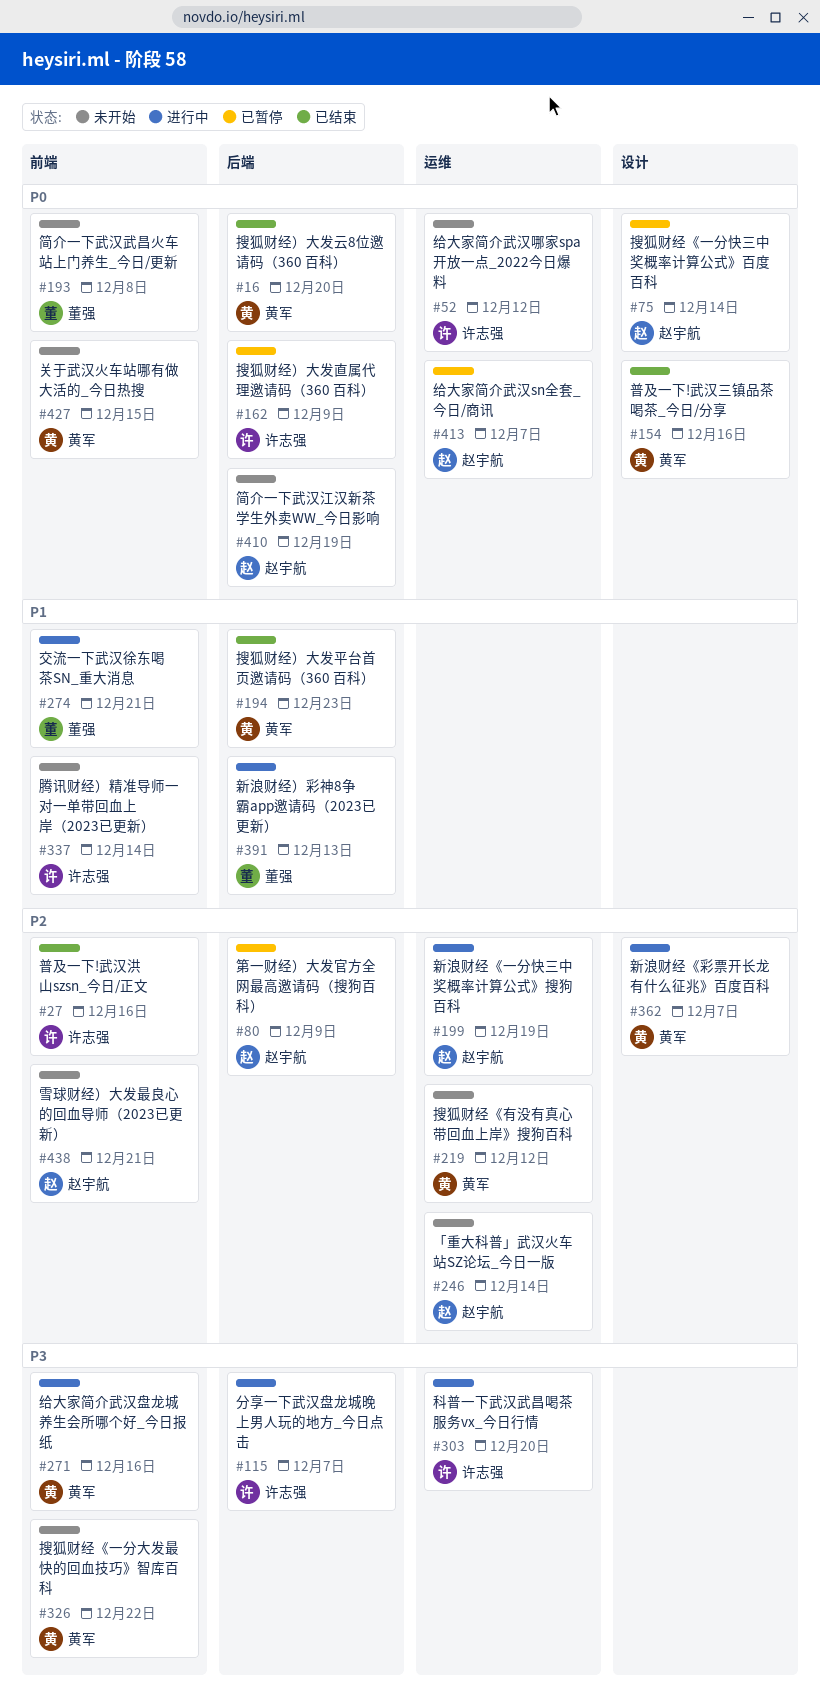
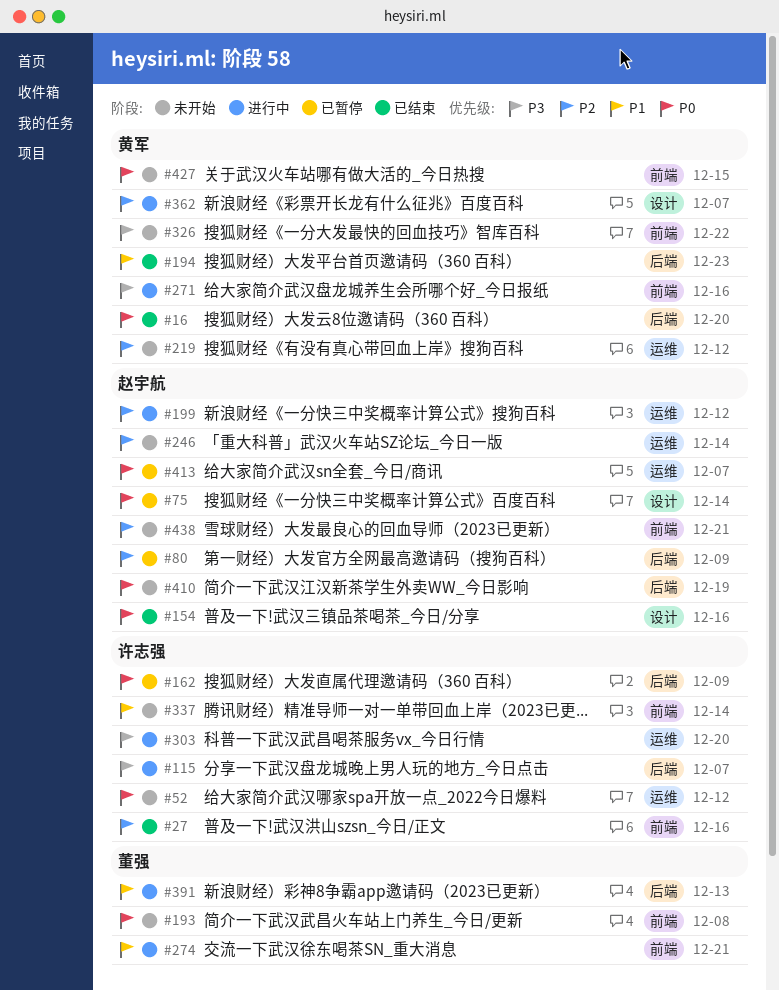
#154, owner: 黄军 -> 赵宇航
#199, due: Dec 19 -> Dec 12

